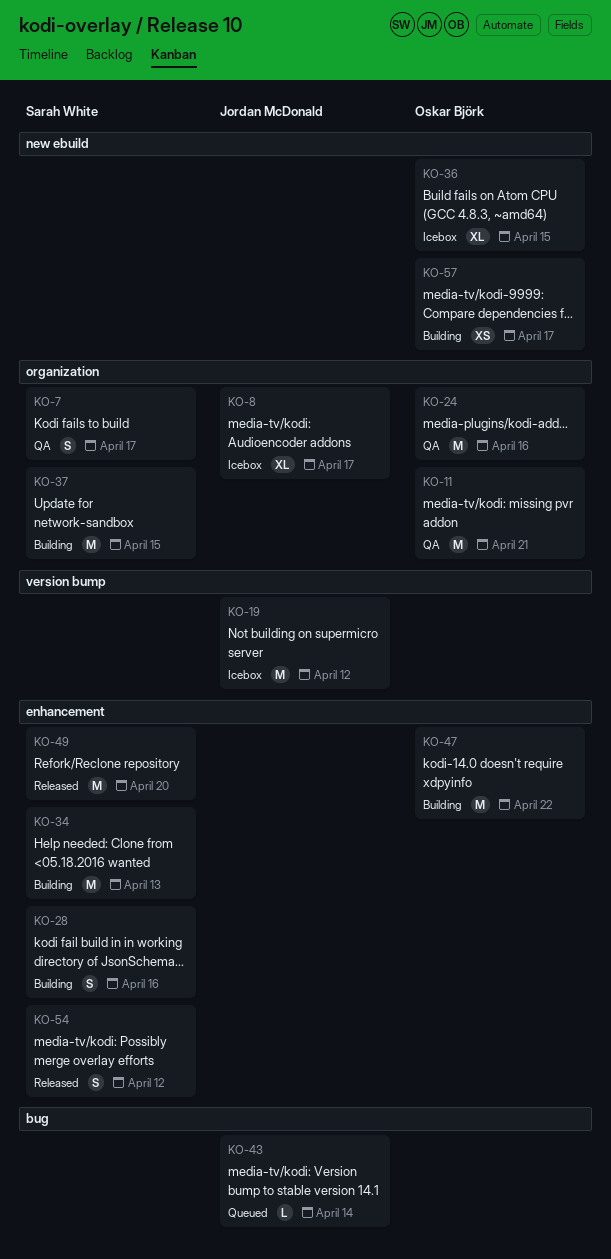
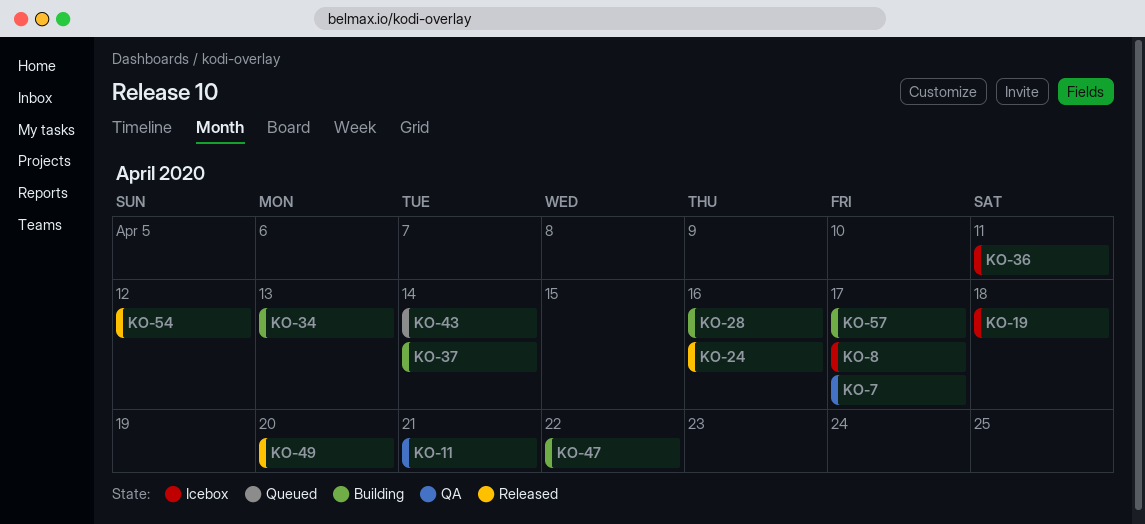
KO-19, due: Apr 12 -> Apr 18
KO-24, status: QA -> Released
KO-36, due: Apr 15 -> Apr 11
KO-37, due: Apr 15 -> Apr 14

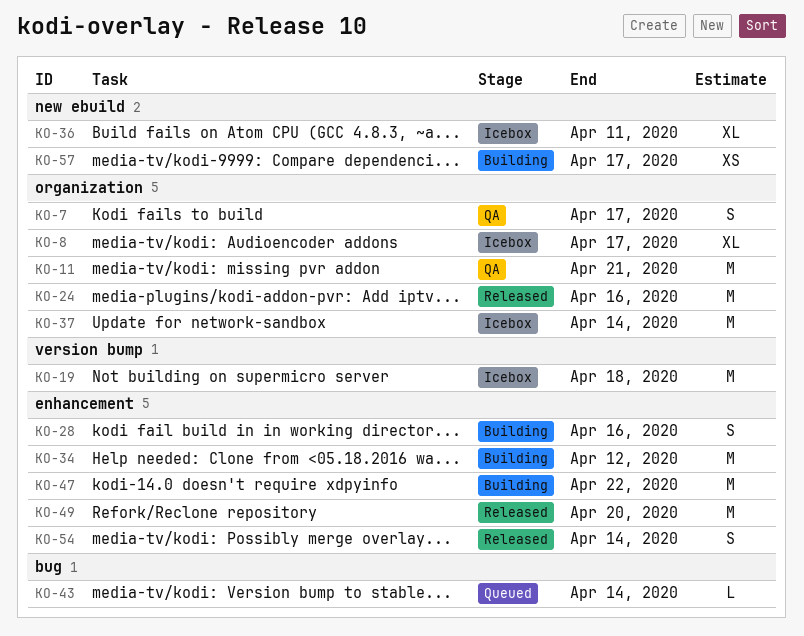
KO-34, due: Apr 13 -> Apr 12
KO-37, status: Building -> Icebox
KO-54, due: Apr 12 -> Apr 14

